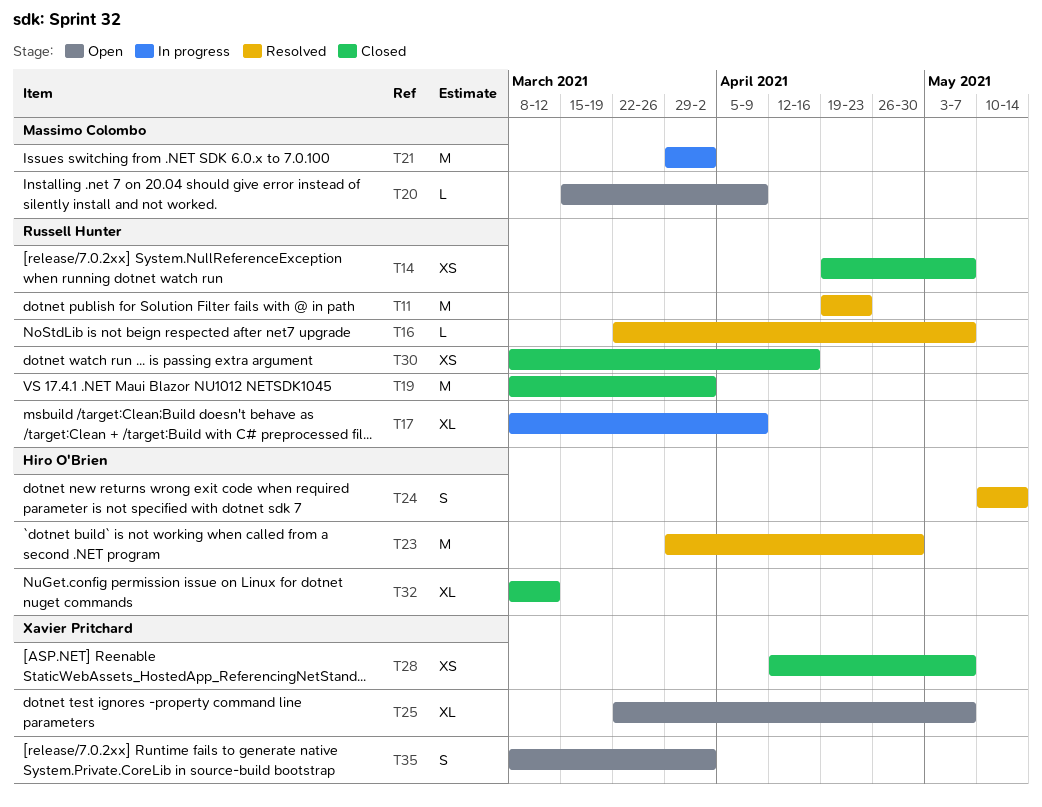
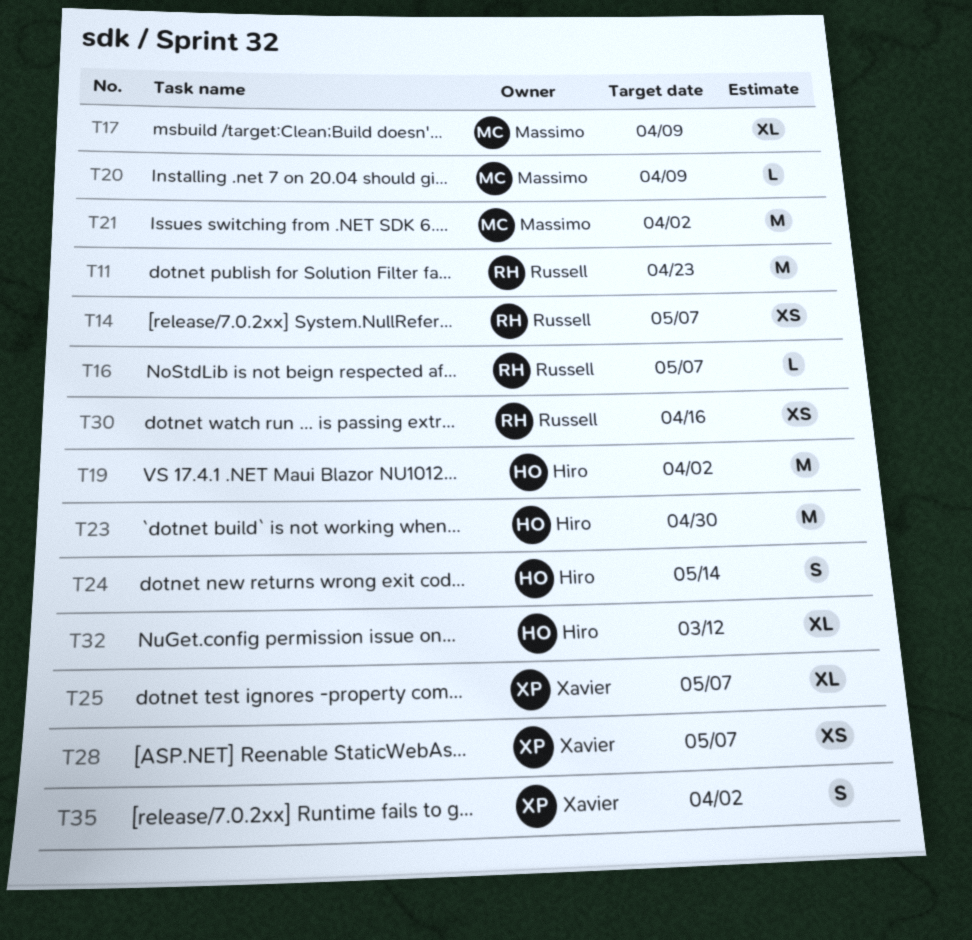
T17, owner: Russell Hunter -> Massimo Colombo
T19, owner: Russell Hunter -> Hiro O'Brien

